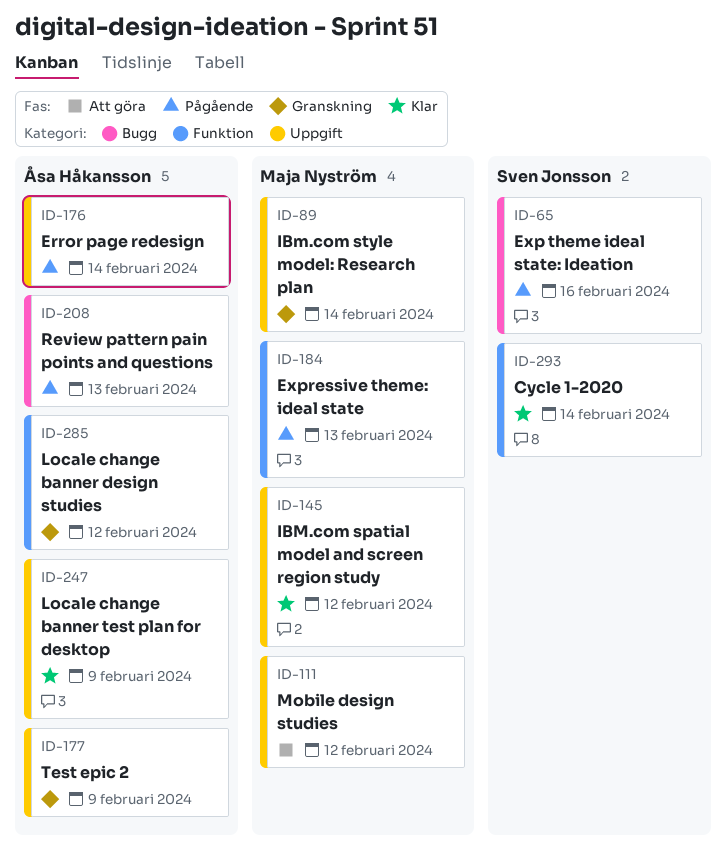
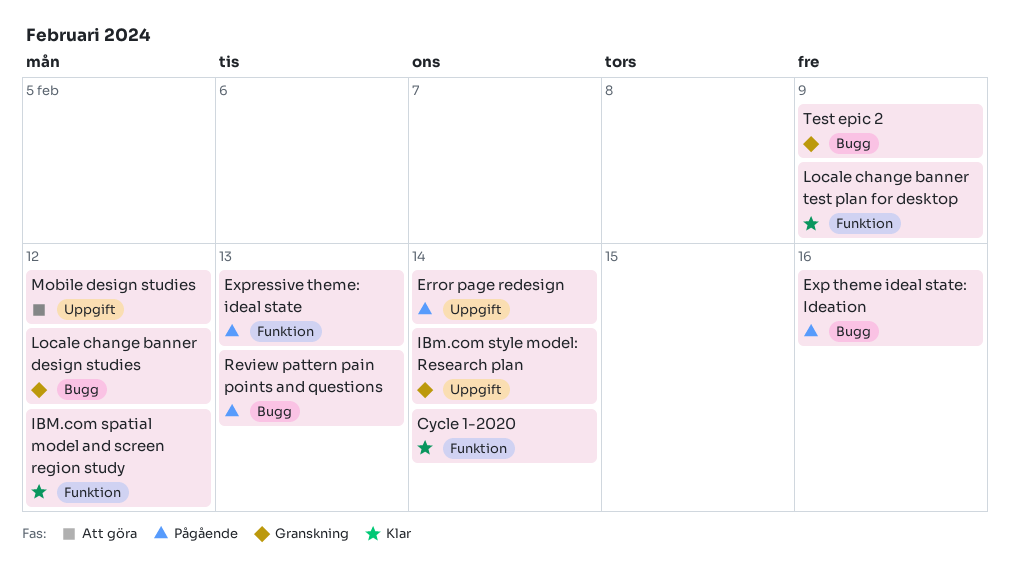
IBM.com spatial model and screen region study, label: Uppgift -> Funktion
Locale change banner design studies, label: Funktion -> Bugg
Locale change banner test plan for desktop, label: Uppgift -> Funktion
Test epic 2, label: Uppgift -> Bugg

